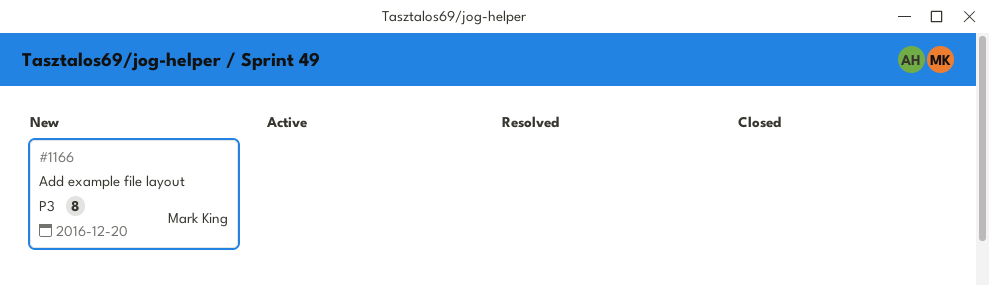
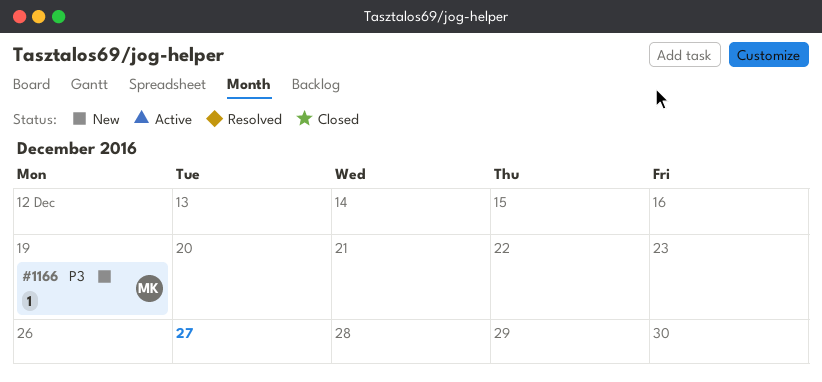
#1166, estimate: 8 -> 1
#1166, due: Dec 20 -> Dec 19

